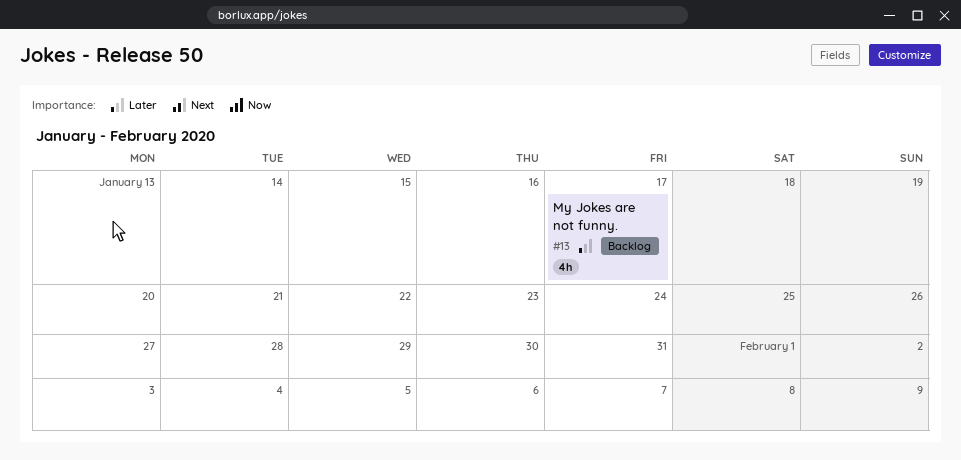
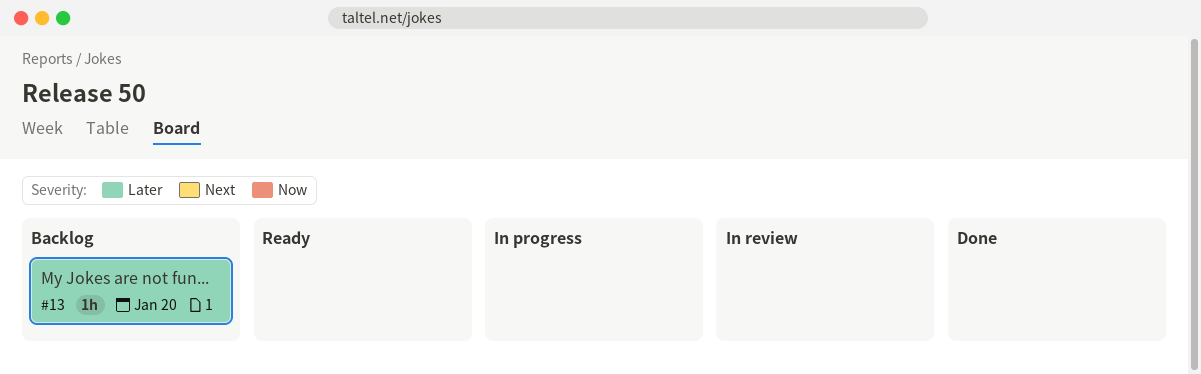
#13, estimate: 4h -> 1h
#13, due: Jan 17 -> Jan 20

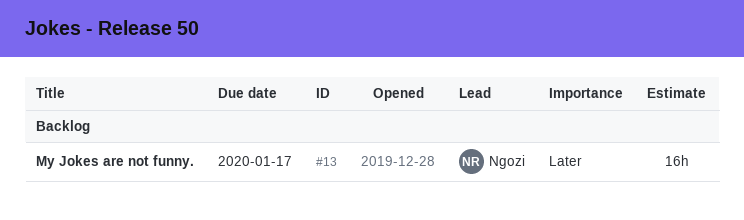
#13, estimate: 1h -> 16h
#13, due: Jan 20 -> Jan 17

